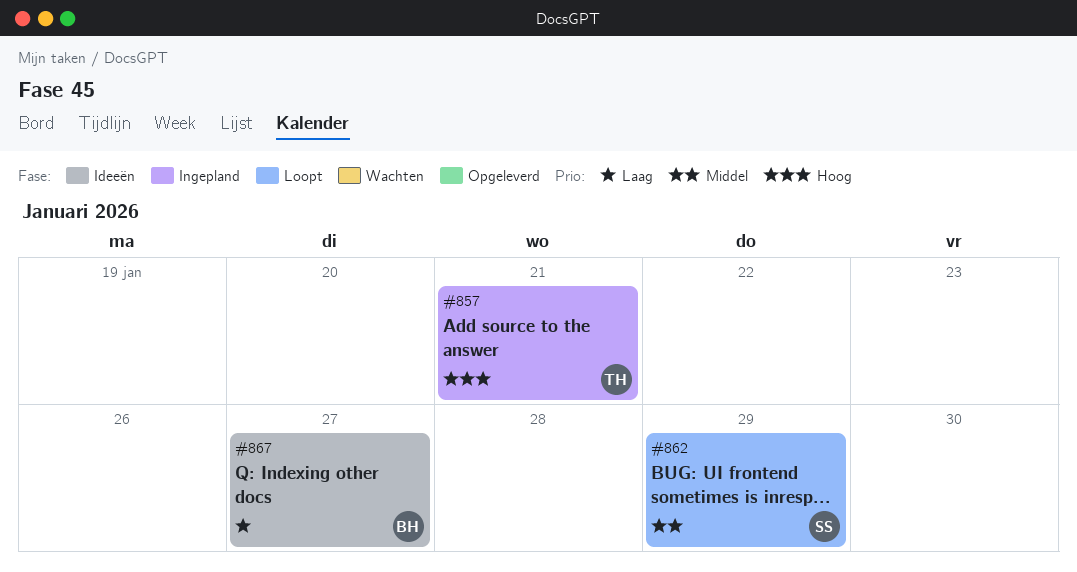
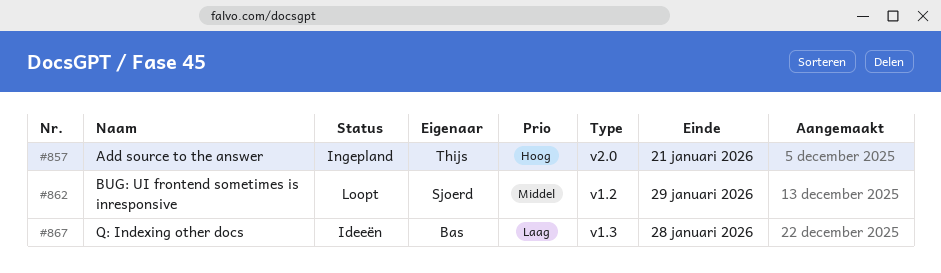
#867, due: Jan 27 -> Jan 28

